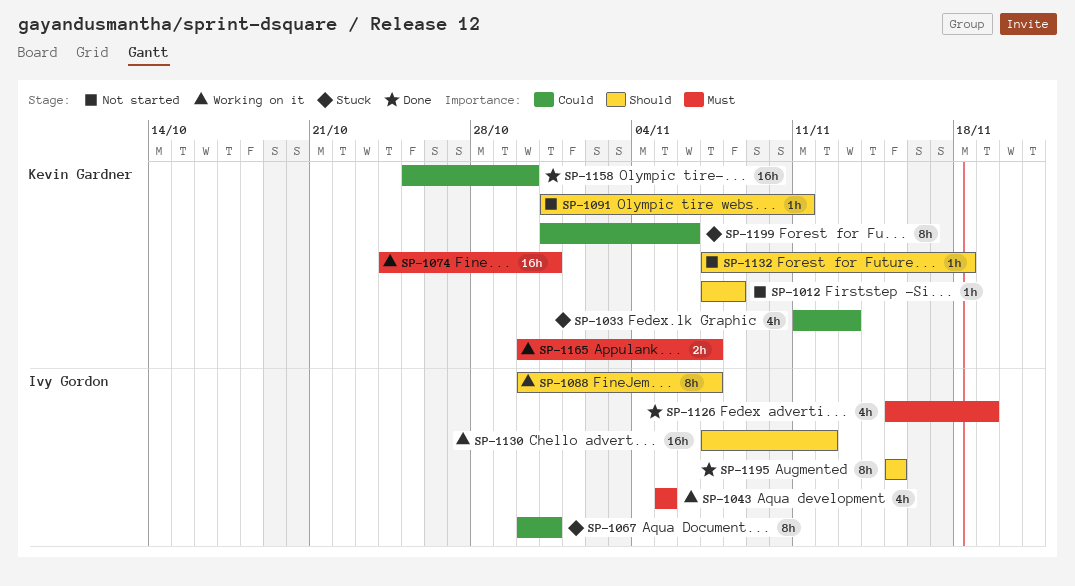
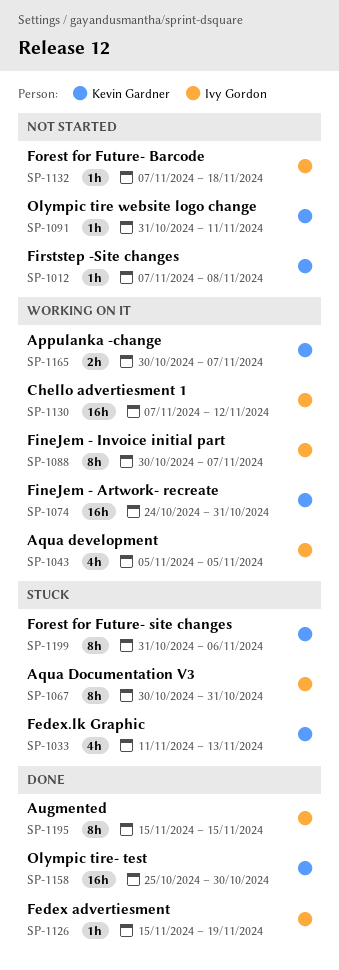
SP-1126, estimate: 4h -> 1h
SP-1132, owner: Kevin Gardner -> Ivy Gordon

